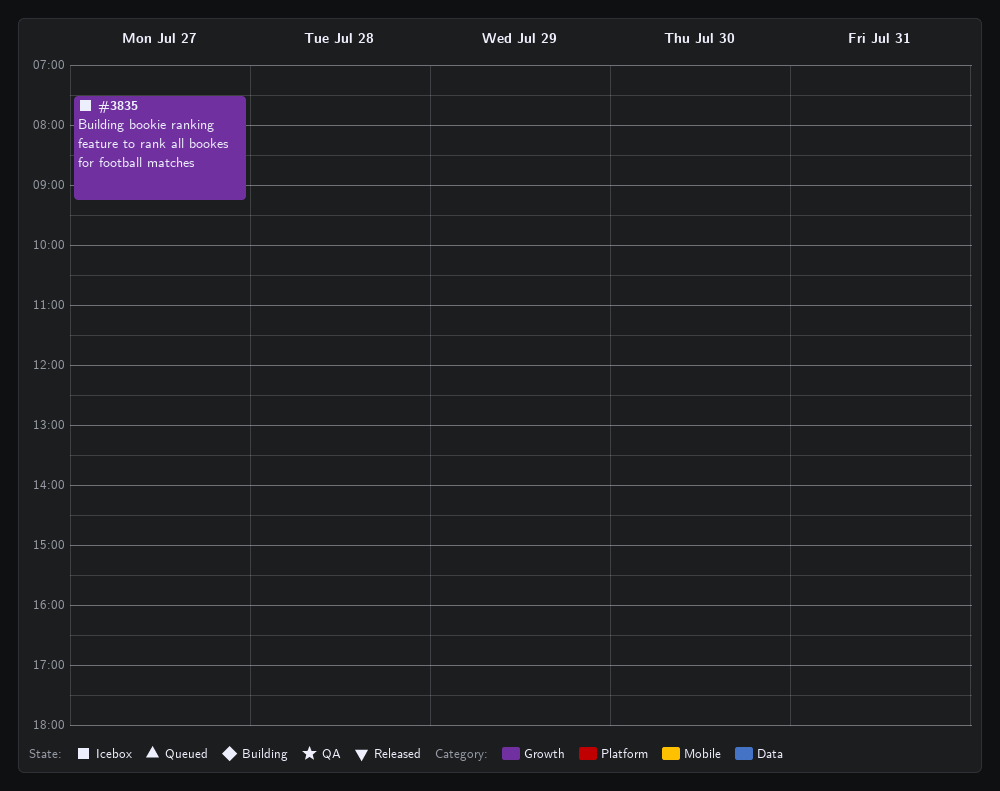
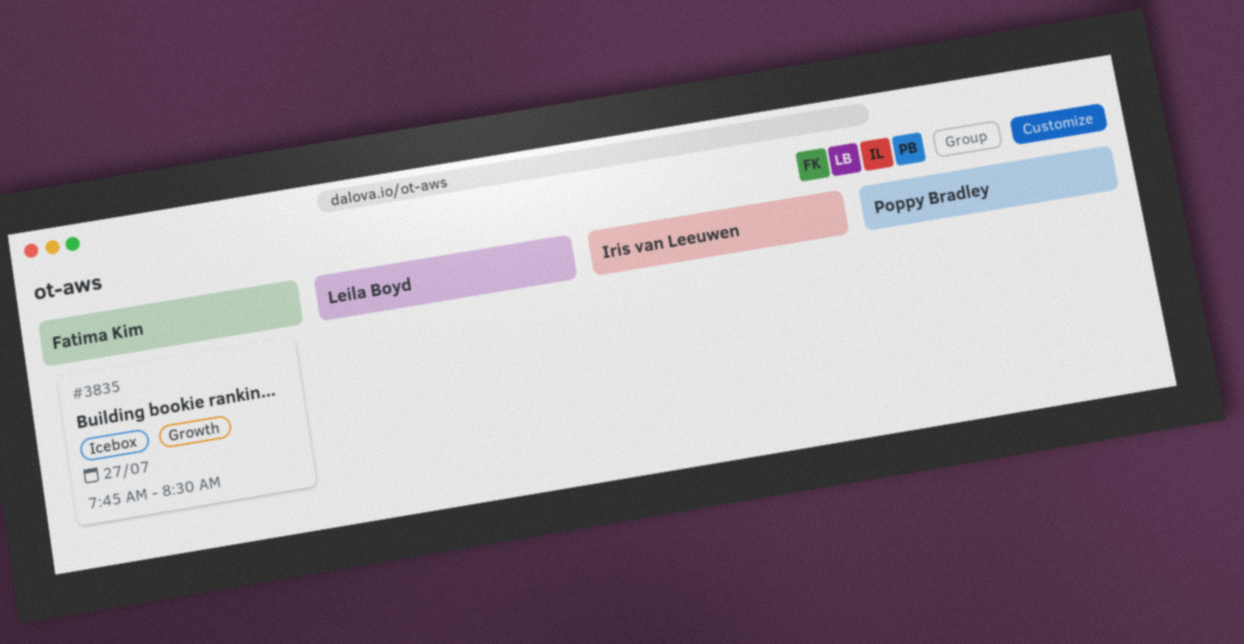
#3835, begins: 07:30 -> 07:45
#3835, ends: 09:15 -> 08:30

